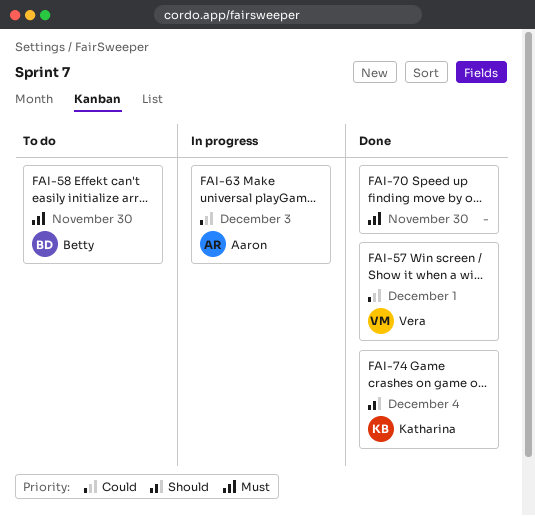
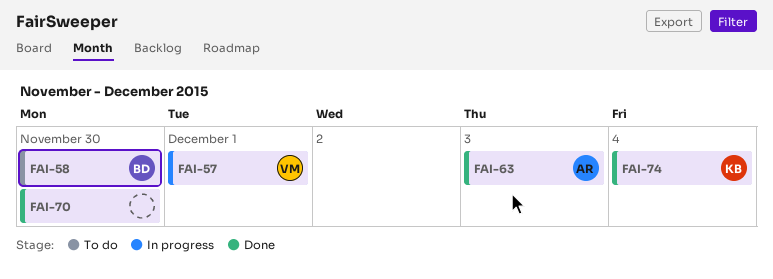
FAI-57, status: Done -> In progress
FAI-63, status: In progress -> Done

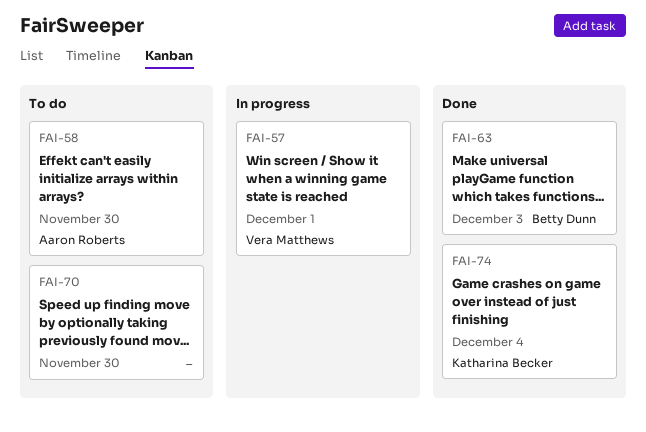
FAI-58, owner: Betty Dunn -> Aaron Roberts
FAI-63, owner: Aaron Roberts -> Betty Dunn
FAI-70, status: Done -> To do

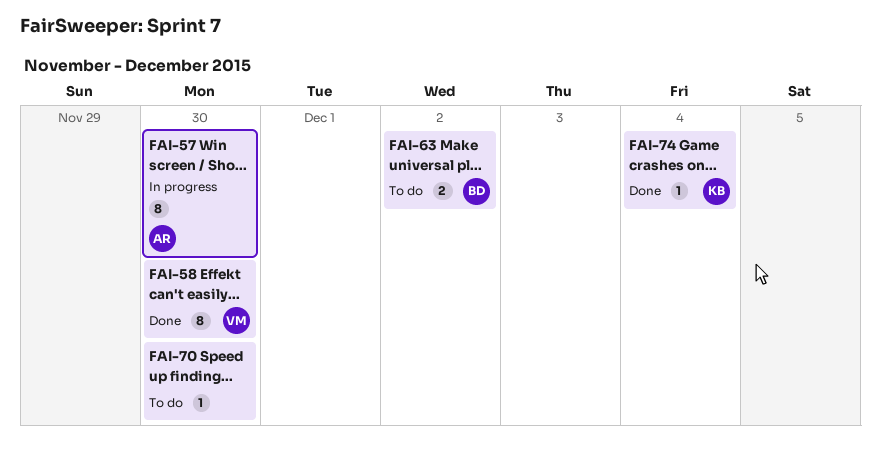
FAI-57, owner: Vera Matthews -> Aaron Roberts
FAI-57, due: Dec 1 -> Nov 30
FAI-58, status: To do -> Done
FAI-58, owner: Aaron Roberts -> Vera Matthews
FAI-63, status: Done -> To do
FAI-63, due: Dec 3 -> Dec 2

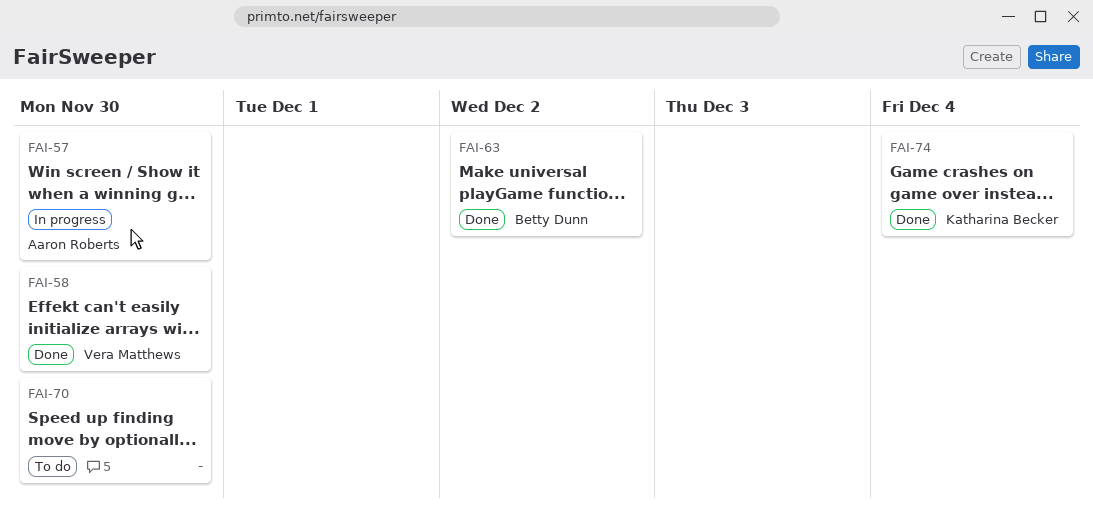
FAI-63, status: To do -> Done

